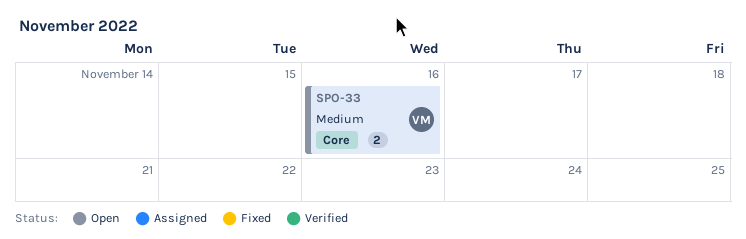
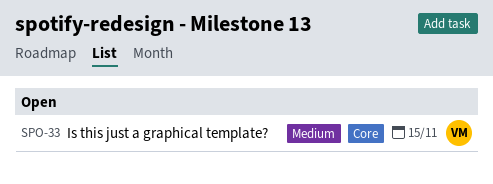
SPO-33, due: Nov 16 -> Nov 15

